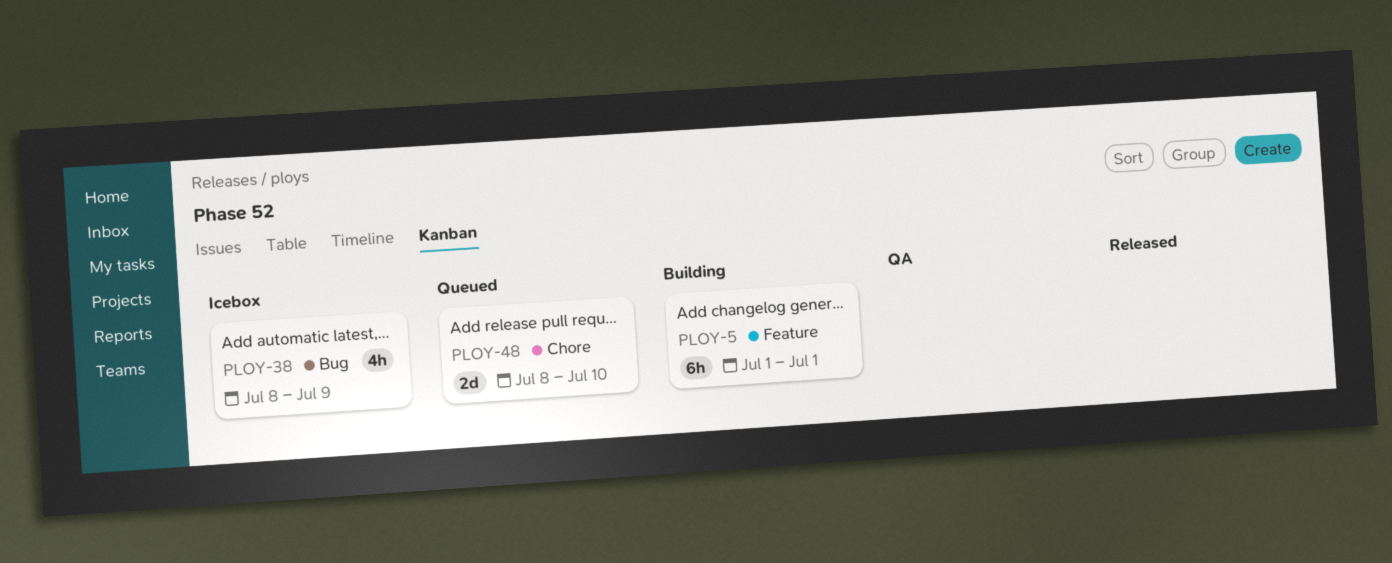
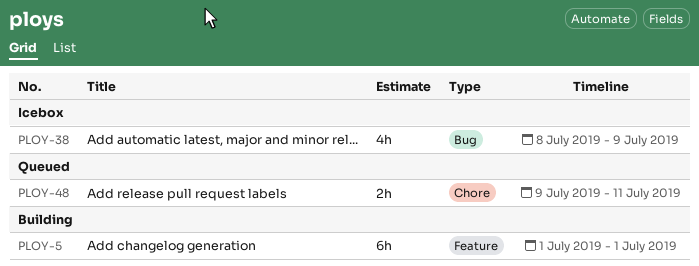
PLOY-48, estimate: 2d -> 2h
PLOY-48, start: Jul 8 -> Jul 9
PLOY-48, due: Jul 10 -> Jul 11

